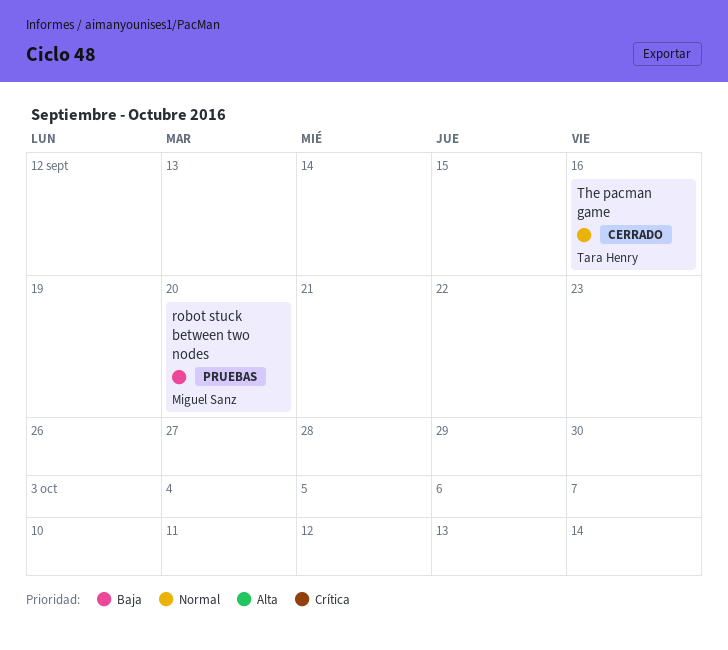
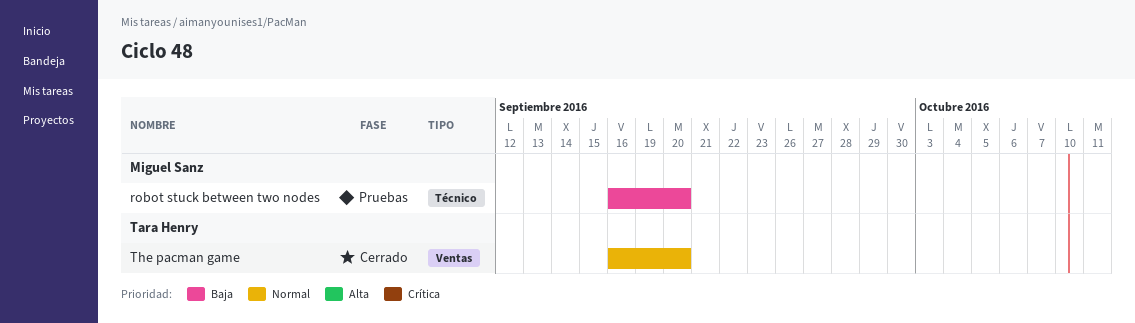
The pacman game, due: Sep 16 -> Sep 20

